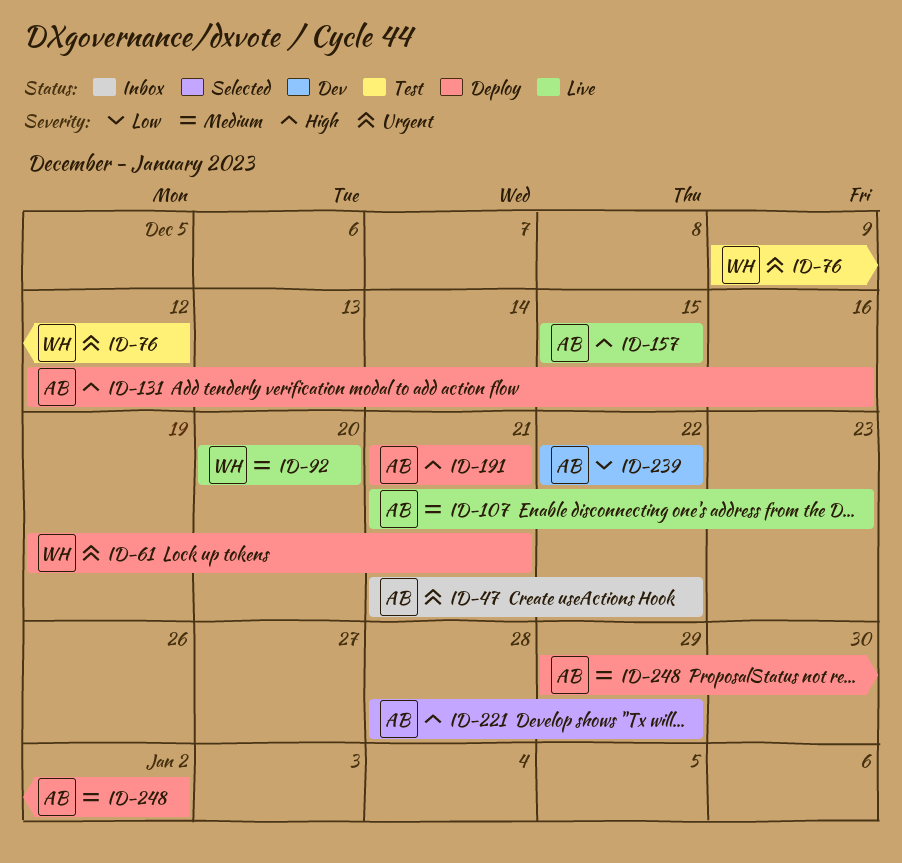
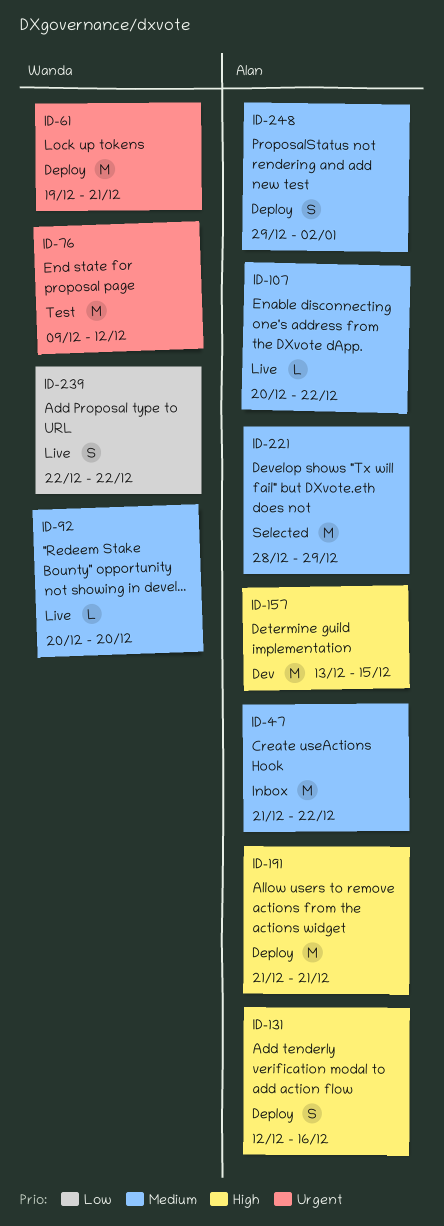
ID-47, priority: Urgent -> Medium
ID-107, start: Dec 21 -> Dec 20
ID-107, due: Dec 23 -> Dec 22
ID-157, status: Live -> Dev
ID-157, start: Dec 15 -> Dec 13
ID-221, priority: High -> Medium
ID-239, status: Dev -> Live
ID-239, owner: Alan -> Wanda

